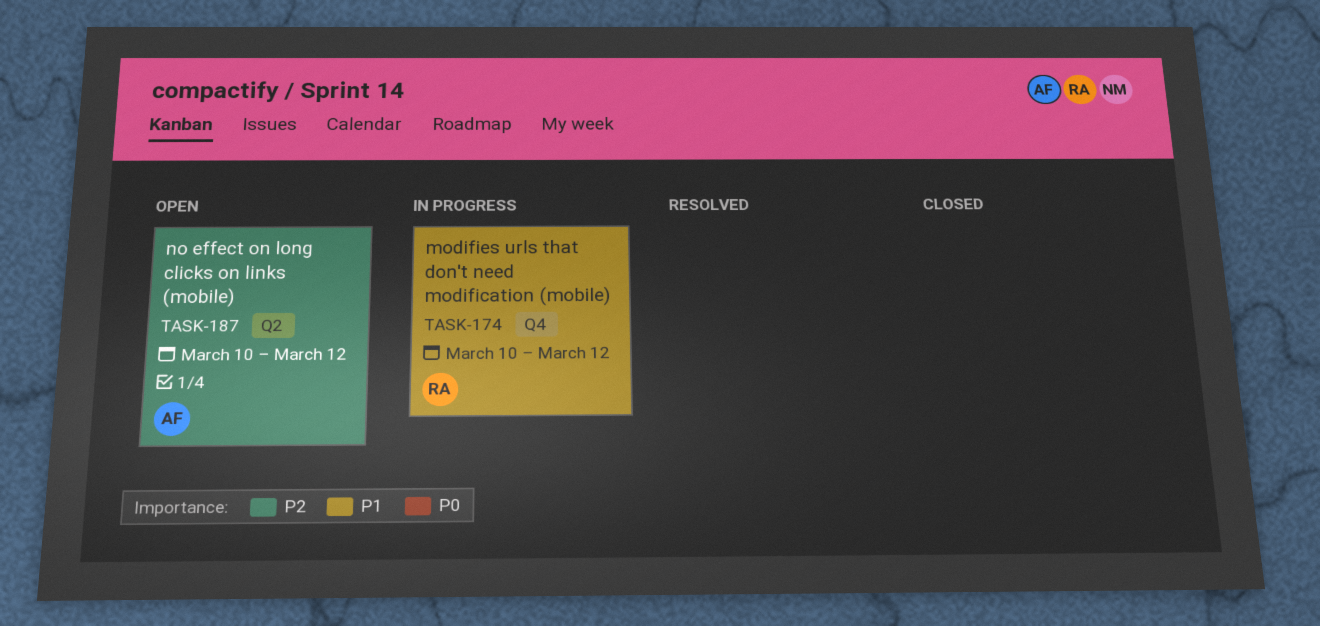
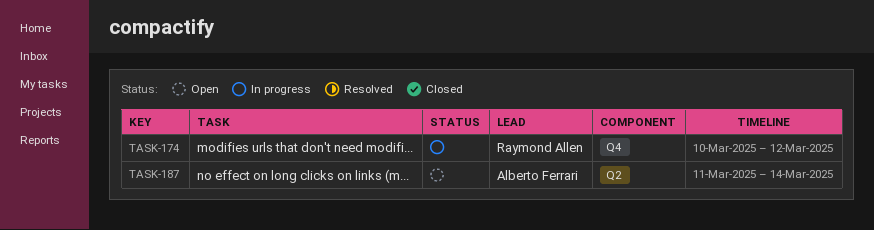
TASK-187, start: Mar 10 -> Mar 11
TASK-187, due: Mar 12 -> Mar 14

